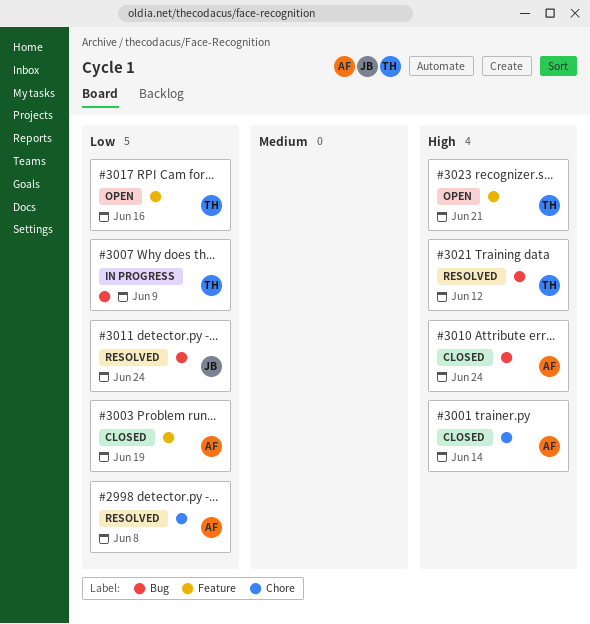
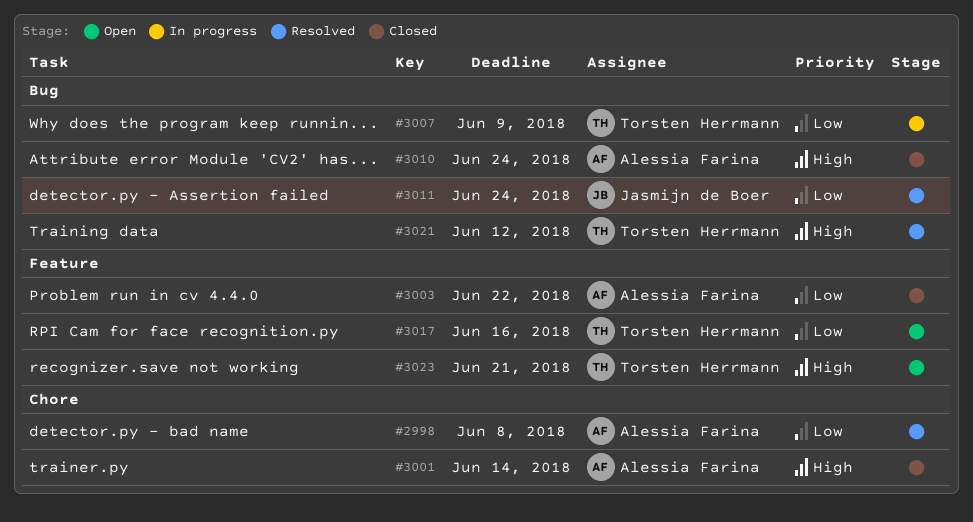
#3003, due: Jun 19 -> Jun 22

